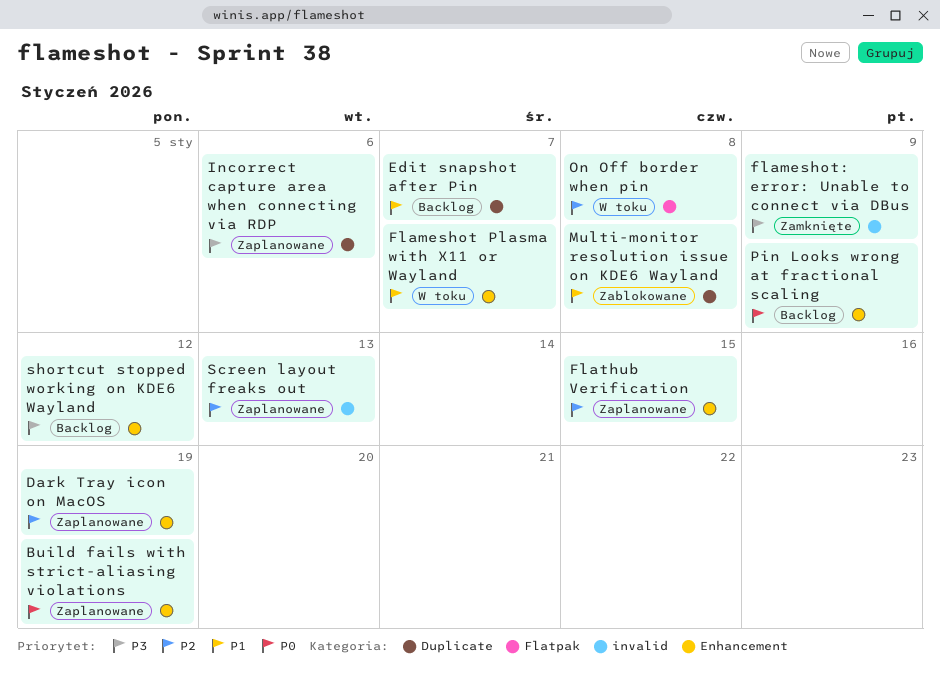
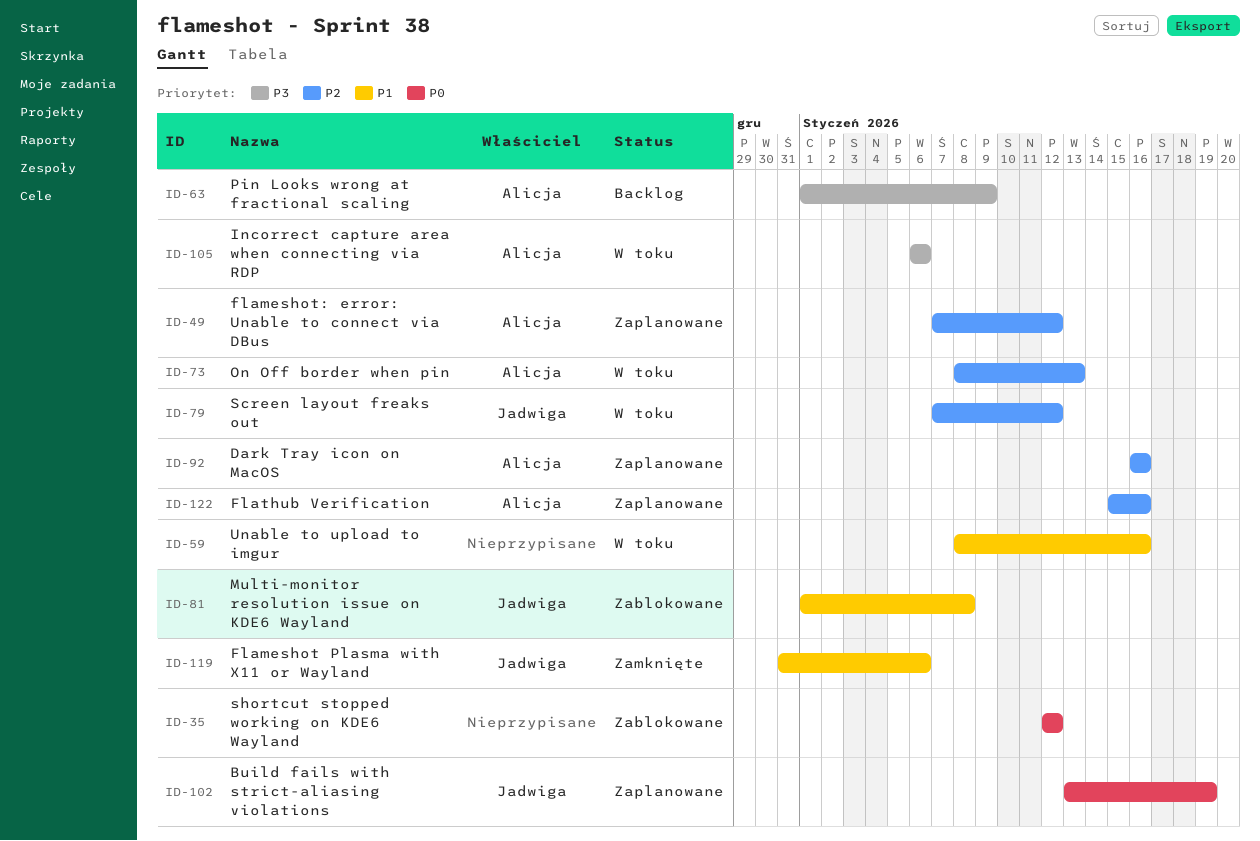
Dark Tray icon on MacOS, due: Jan 19 -> Jan 16
Edit snapshot after Pin: present -> none
Flameshot Plasma with X11 or Wayland, status: W toku -> Zamknięte
Flameshot Plasma with X11 or Wayland, due: Jan 7 -> Jan 6
flameshot: error: Unable to connect via DBus, status: Zamknięte -> Zaplanowane
flameshot: error: Unable to connect via DBus, priority: P3 -> P2
flameshot: error: Unable to connect via DBus, due: Jan 9 -> Jan 12
Flathub Verification, due: Jan 15 -> Jan 16
Incorrect capture area when connecting via RDP, status: Zaplanowane -> W toku
On Off border when pin, due: Jan 8 -> Jan 13
Pin Looks wrong at fractional scaling, priority: P0 -> P3
Screen layout freaks out, status: Zaplanowane -> W toku
Screen layout freaks out, due: Jan 13 -> Jan 12
shortcut stopped working on KDE6 Wayland, status: Backlog -> Zablokowane
shortcut stopped working on KDE6 Wayland, priority: P3 -> P0
Unable to upload to imgur: none -> present

